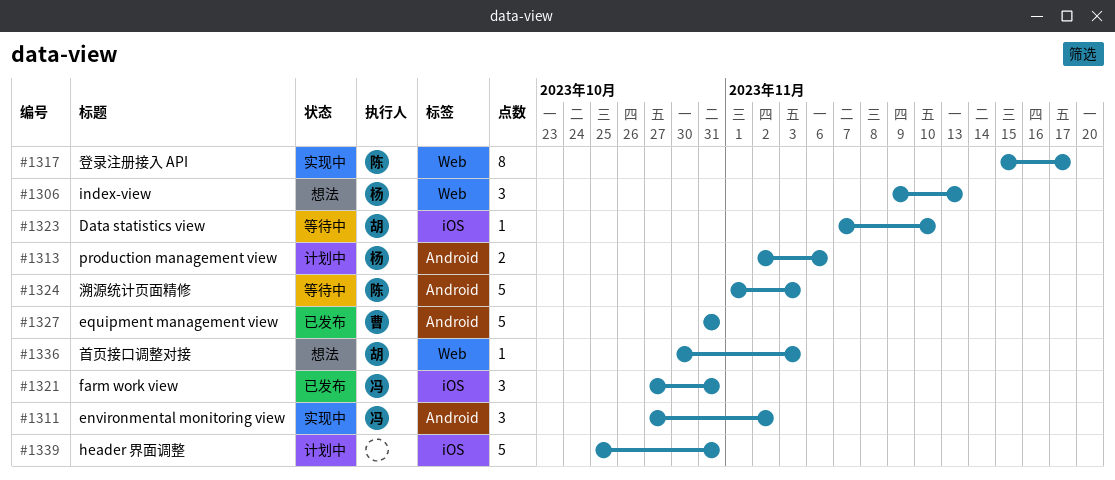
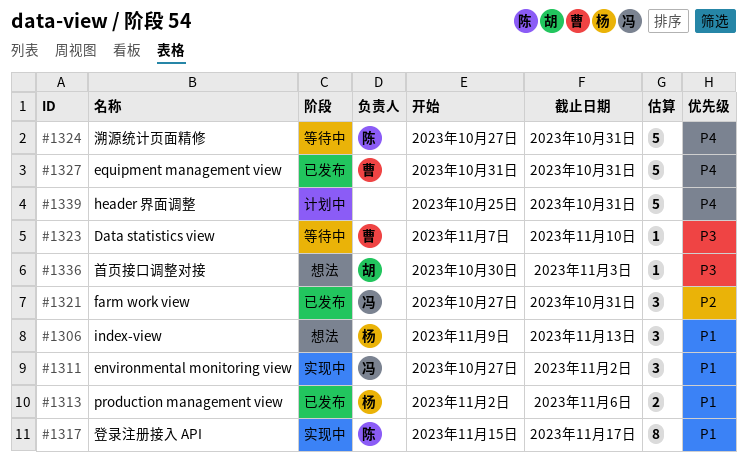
#1313, status: 计划中 -> 已发布
#1323, owner: 胡 -> 曹
#1324, start: Nov 1 -> Oct 27
#1324, due: Nov 3 -> Oct 31

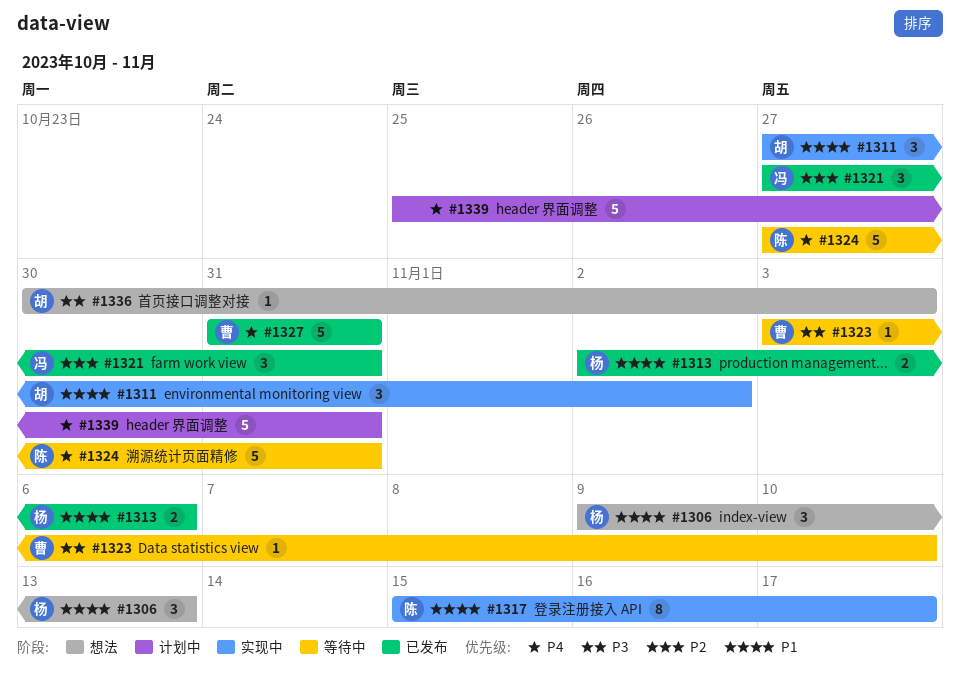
#1311, owner: 冯 -> 胡
#1323, start: Nov 7 -> Nov 3

